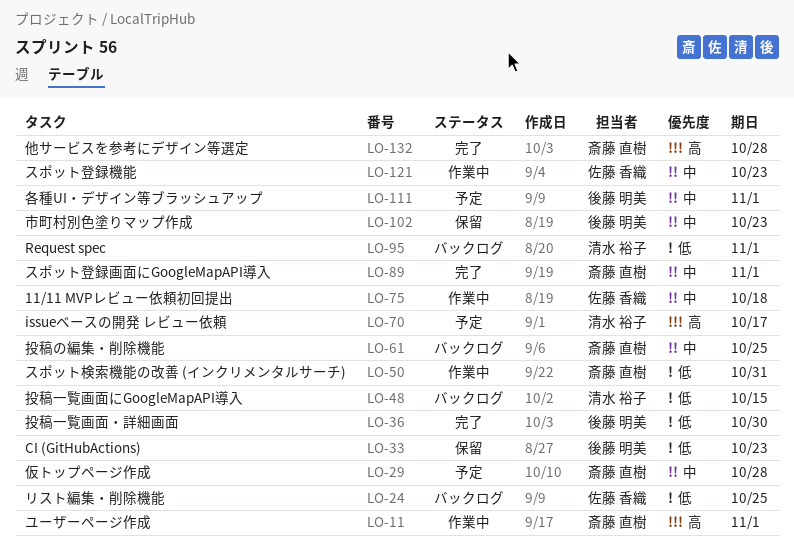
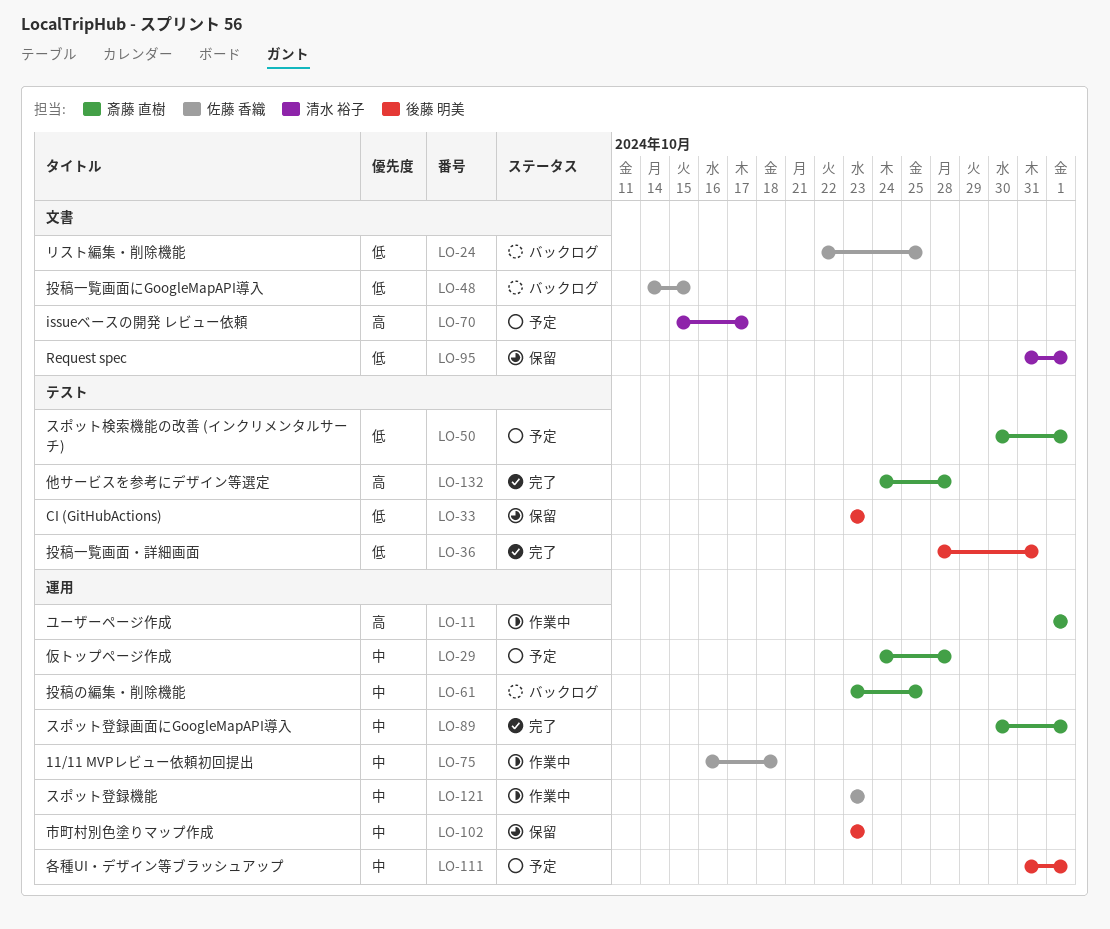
LO-36, due: Oct 30 -> Oct 31
LO-48, owner: 清水 裕子 -> 佐藤 香織
LO-50, status: 作業中 -> 予定
LO-50, due: Oct 31 -> Nov 1
LO-95, status: バックログ -> 保留

